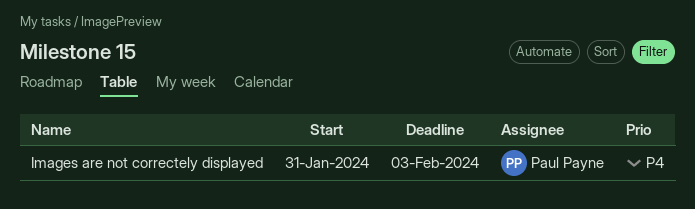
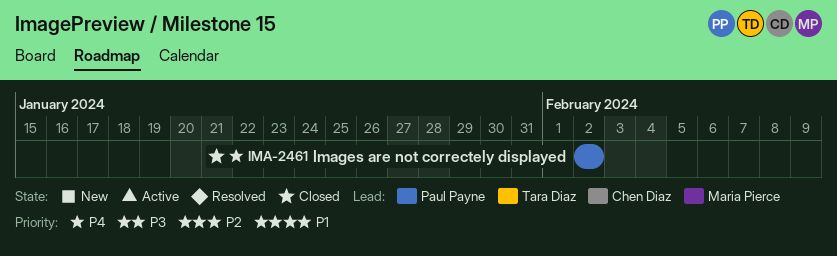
Images are not correctely displayed, start: Jan 31 -> Feb 2
Images are not correctely displayed, due: Feb 3 -> Feb 2

